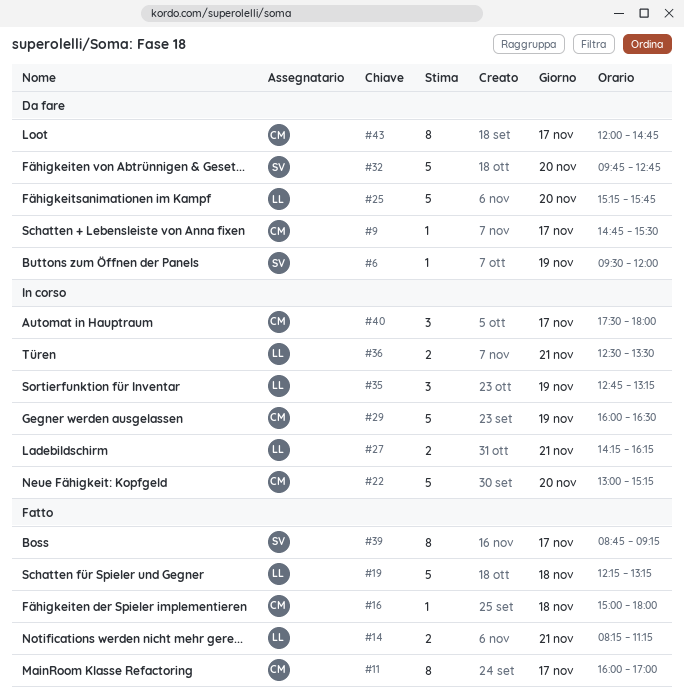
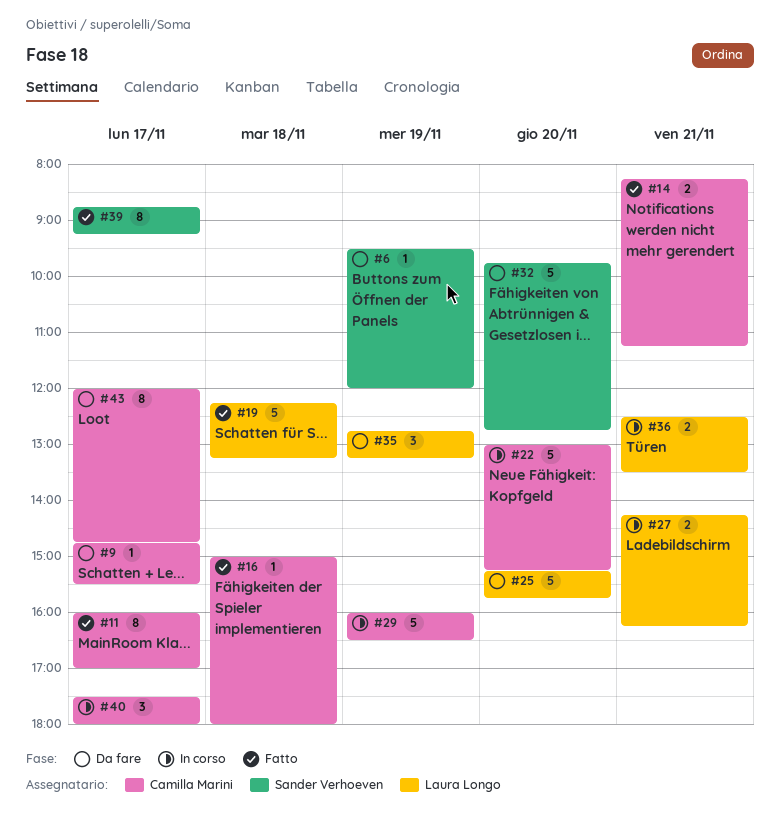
#14, owner: Laura Longo -> Camilla Marini
#35, status: In corso -> Da fare

